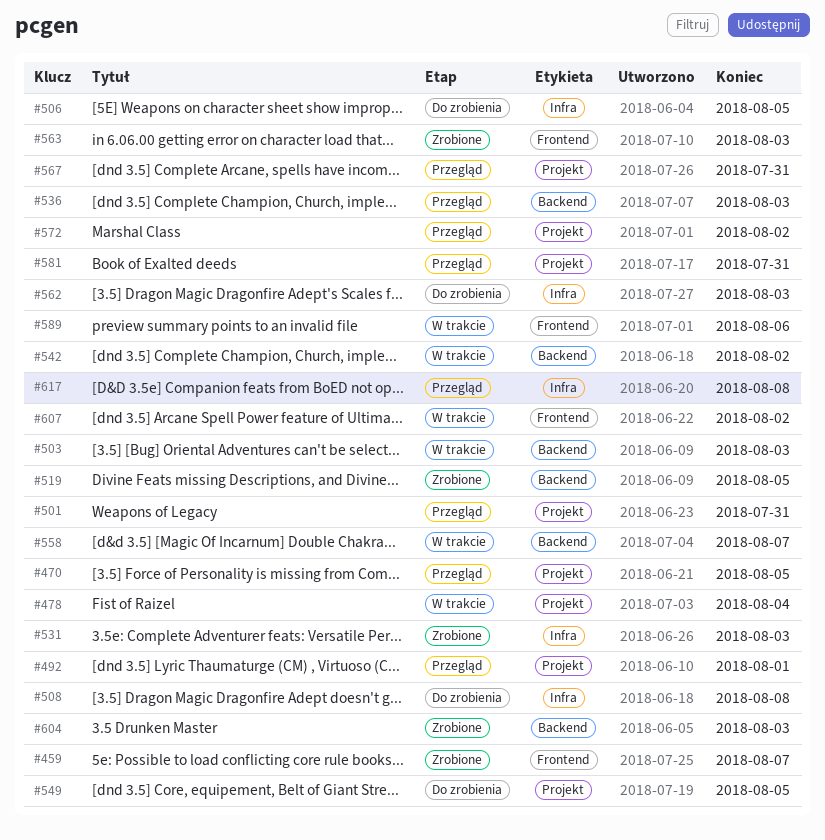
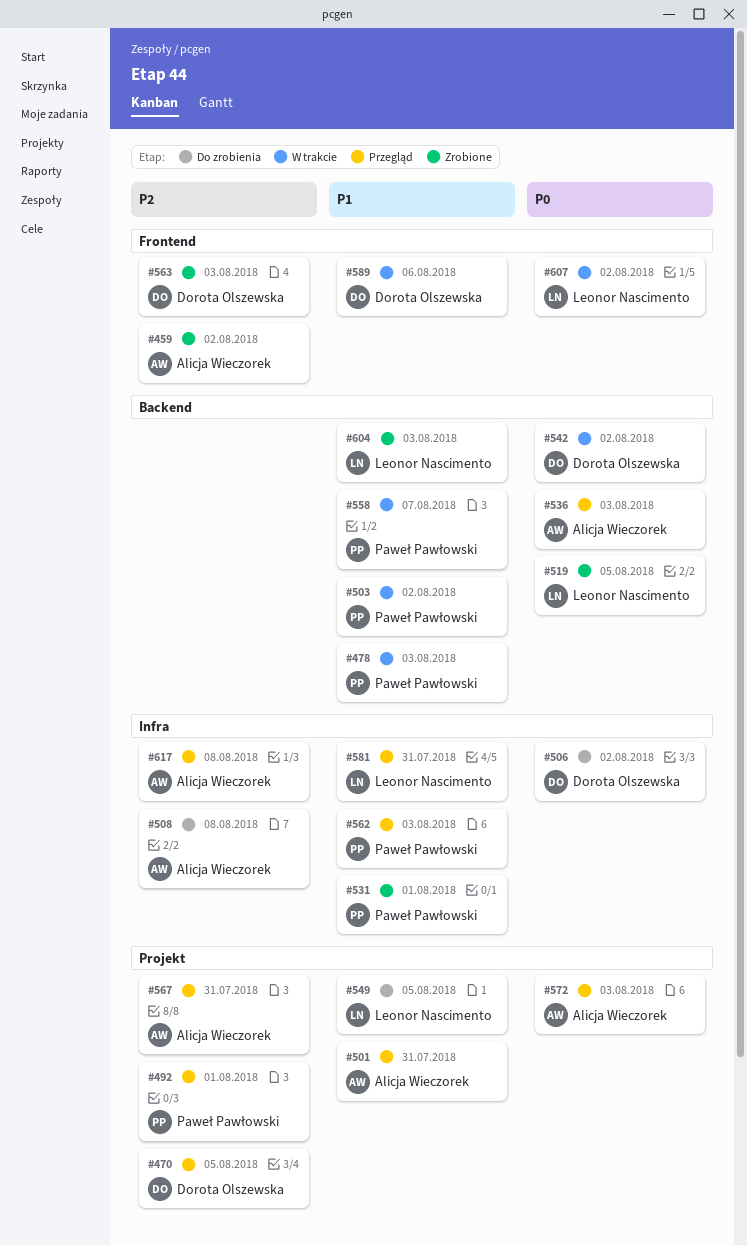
#459, due: Aug 7 -> Aug 2
#478, label: Projekt -> Backend
#478, due: Aug 4 -> Aug 3
#503, due: Aug 3 -> Aug 2
#506, due: Aug 5 -> Aug 2
#531, due: Aug 3 -> Aug 1
#562, status: Do zrobienia -> Przegląd
#572, due: Aug 2 -> Aug 3
#581, label: Projekt -> Infra

